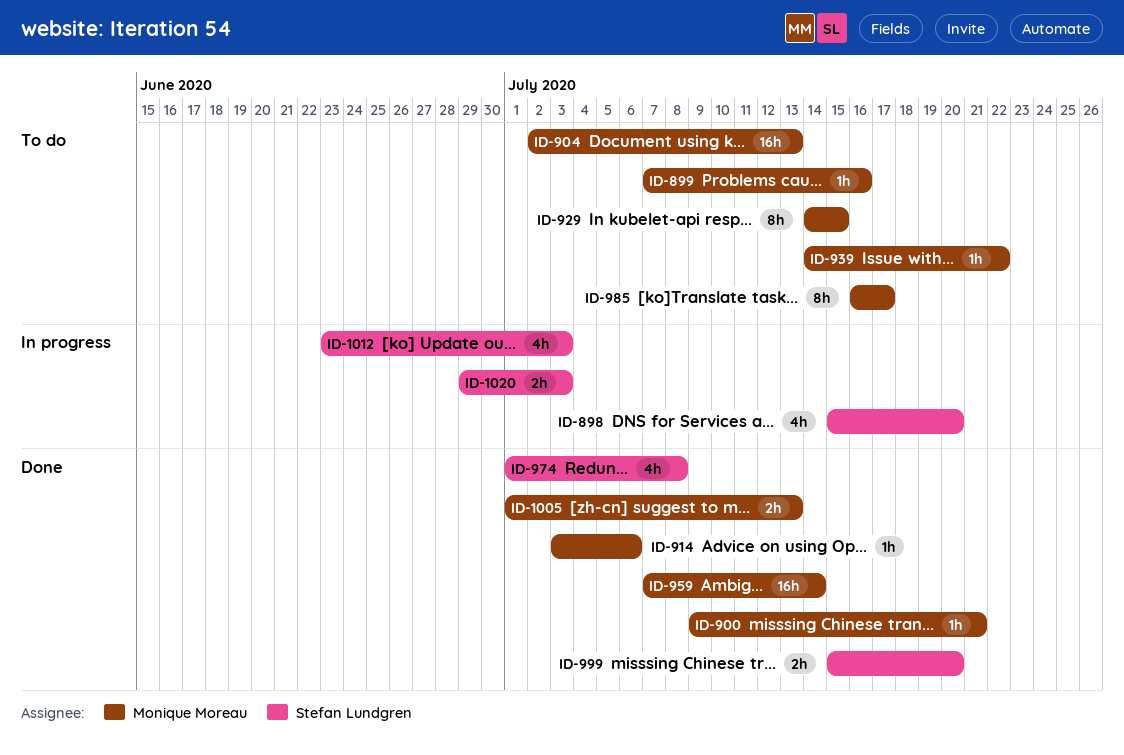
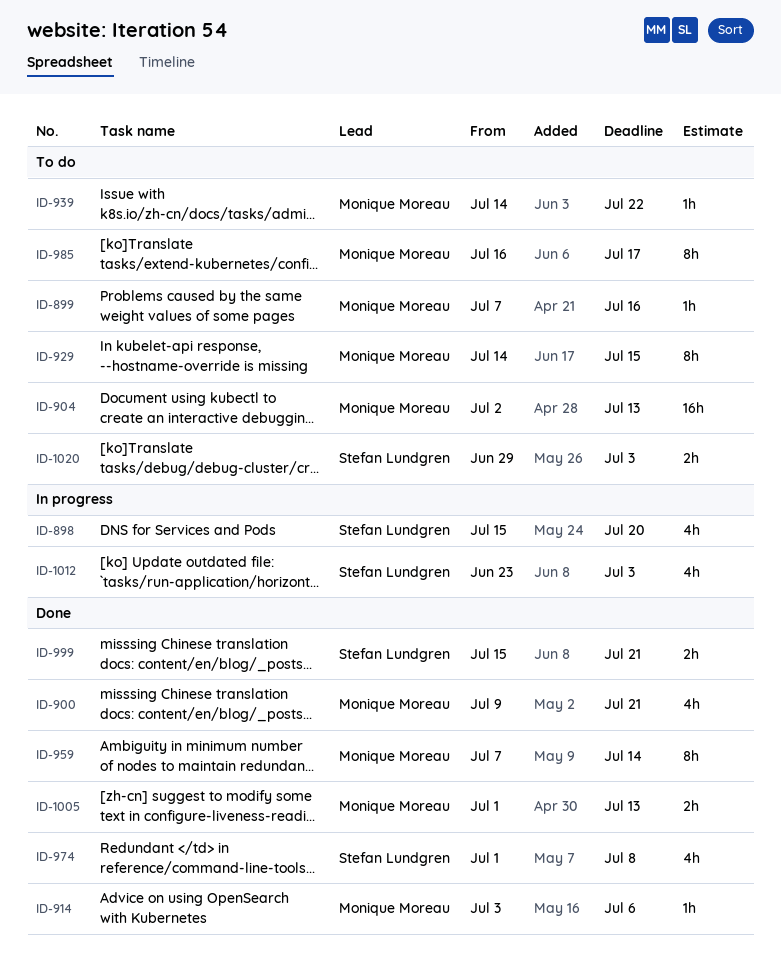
ID-900, estimate: 1h -> 4h
ID-959, estimate: 16h -> 8h
ID-999, due: Jul 20 -> Jul 21
ID-1020, status: In progress -> To do

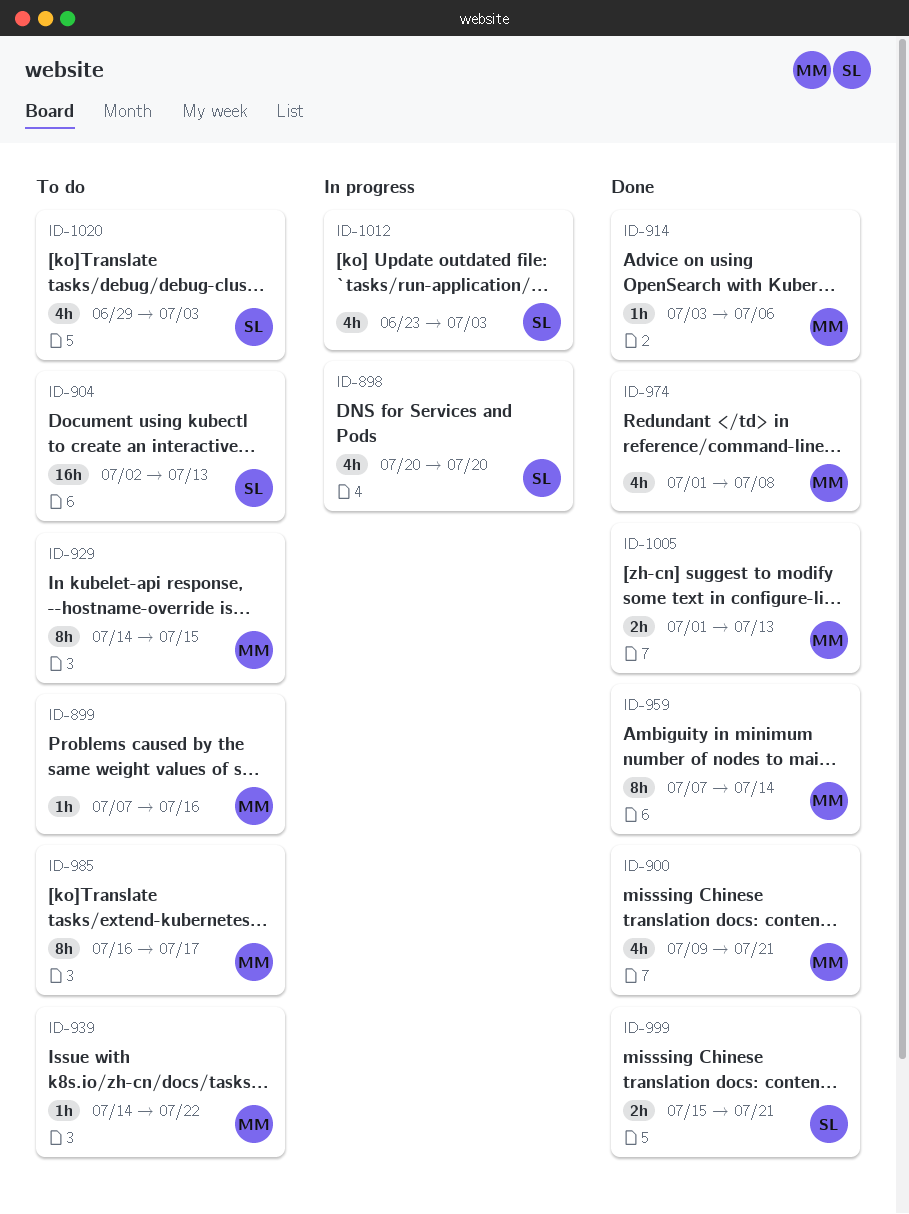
ID-898, start: Jul 15 -> Jul 20
ID-904, owner: Monique Moreau -> Stefan Lundgren
ID-974, owner: Stefan Lundgren -> Monique Moreau
ID-1020, estimate: 2h -> 4h

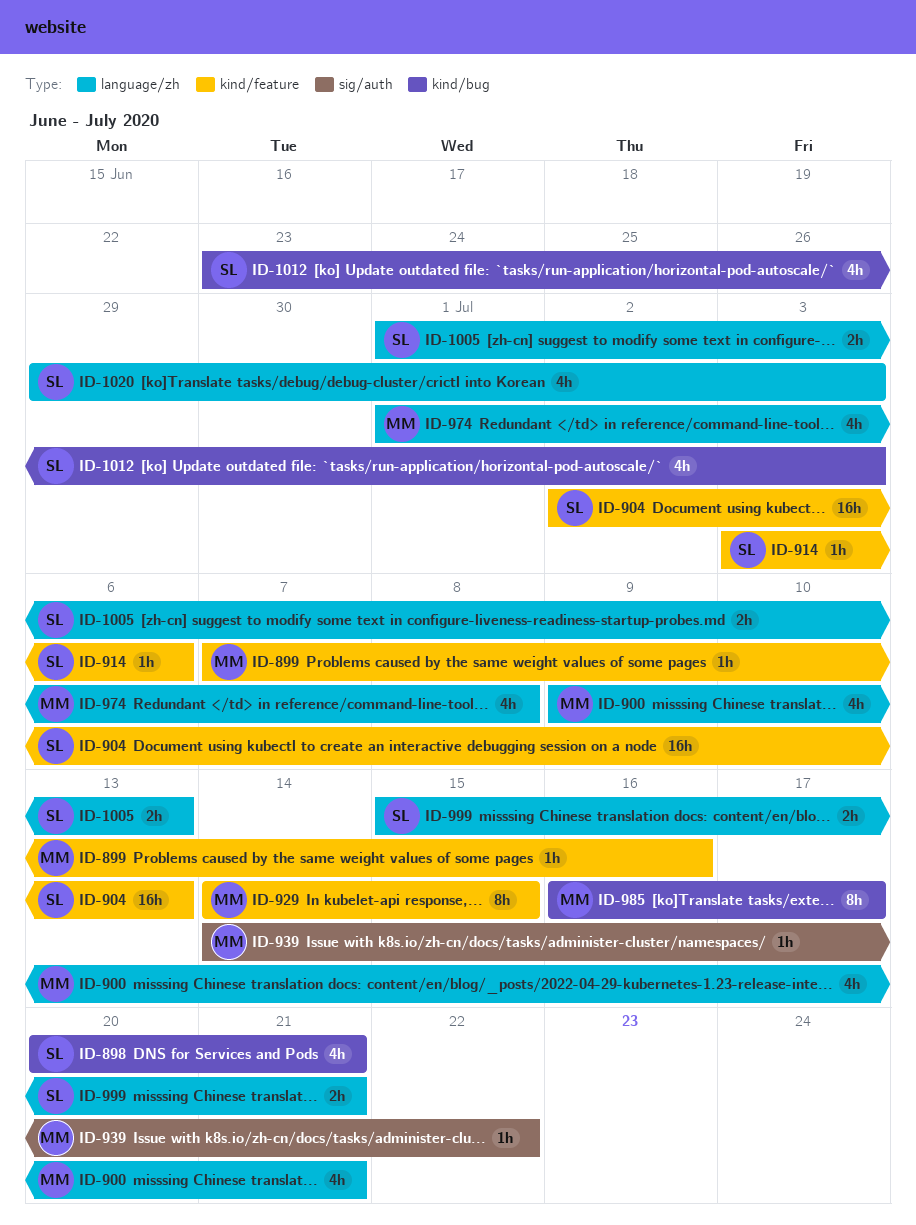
ID-898, due: Jul 20 -> Jul 21
ID-914, owner: MM -> SL
ID-959: present -> none
ID-1005, owner: MM -> SL

